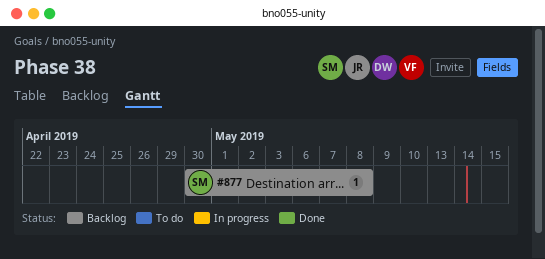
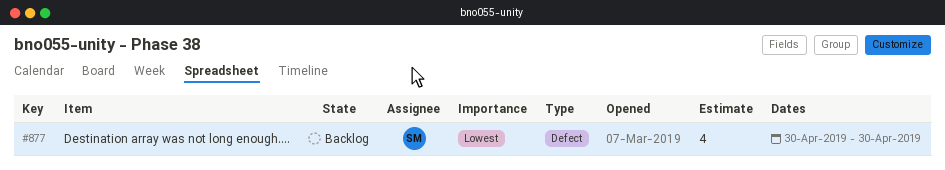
#877, estimate: 1 -> 4
#877, due: May 8 -> Apr 30

